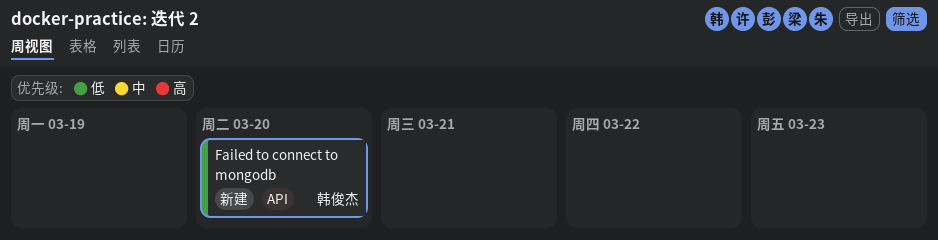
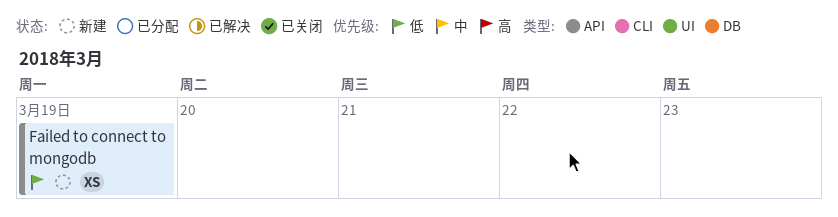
Failed to connect to mongodb, due: Mar 20 -> Mar 19

